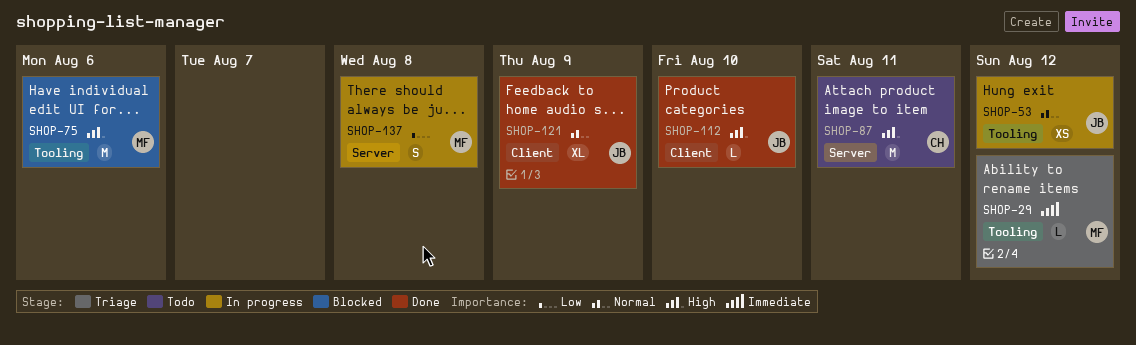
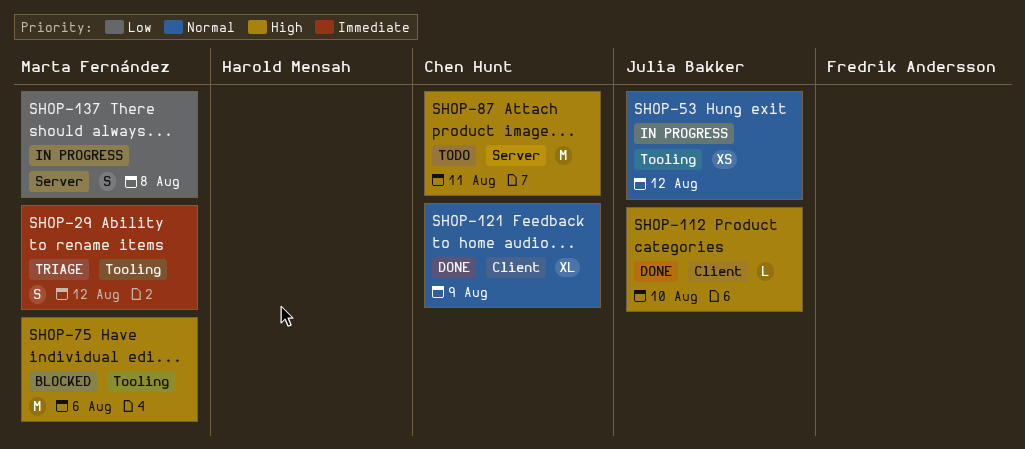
SHOP-29, estimate: L -> S
SHOP-121, owner: Julia Bakker -> Chen Hunt

